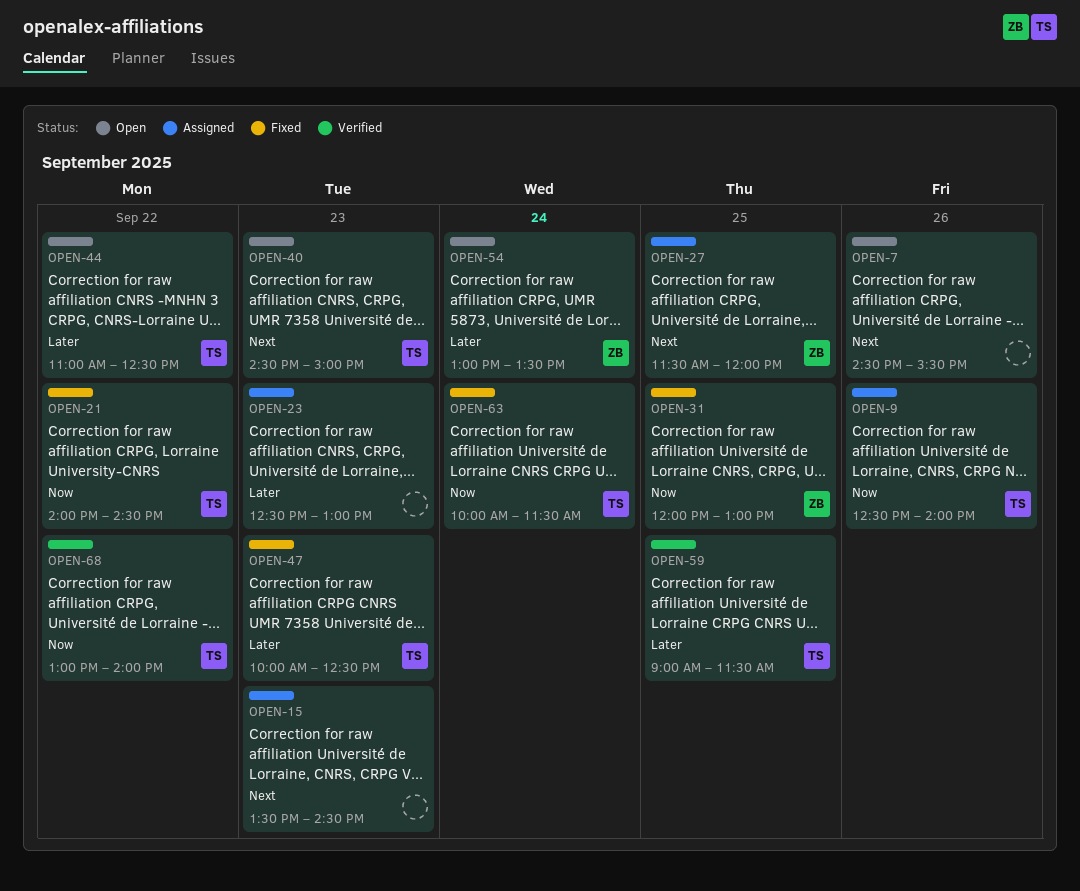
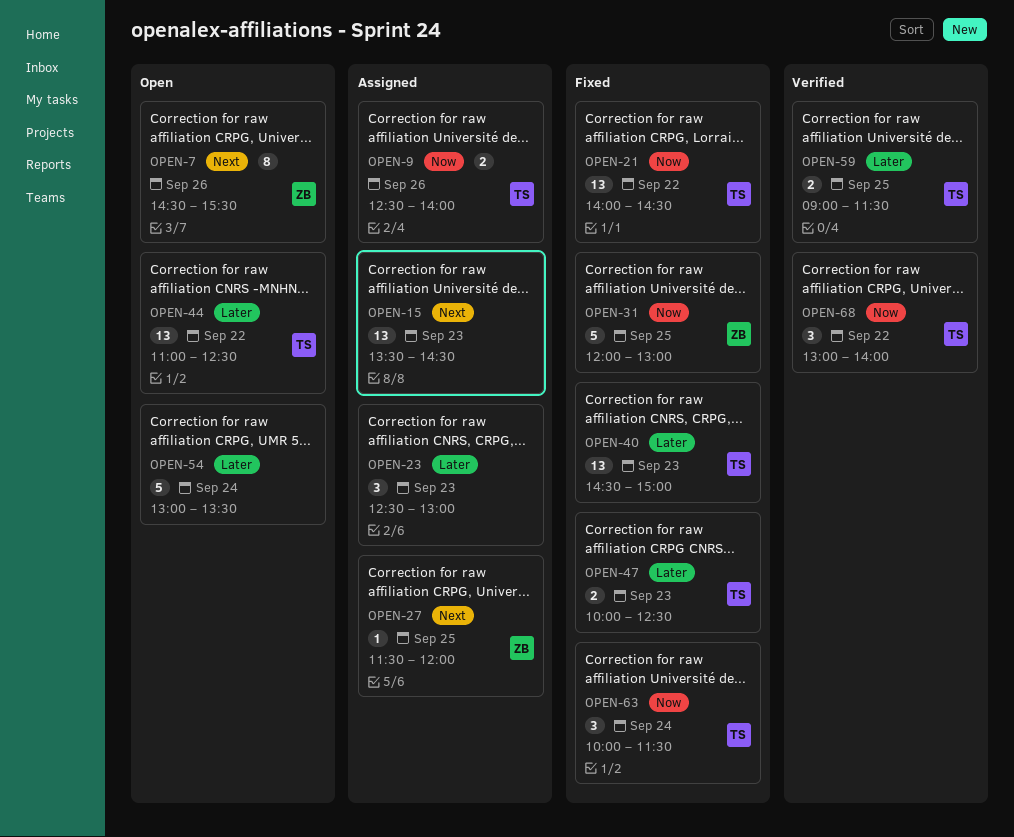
OPEN-7, owner: none -> ZB
OPEN-40, status: Open -> Fixed
OPEN-40, priority: Next -> Later
OPEN-54, owner: ZB -> none

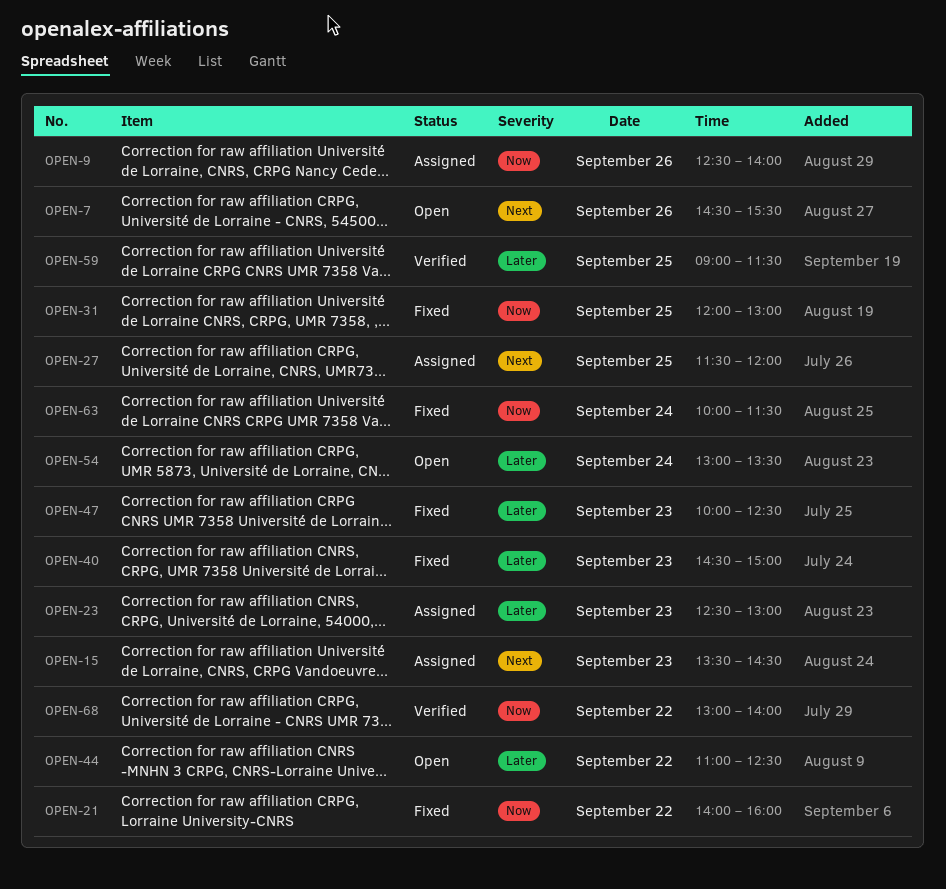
OPEN-21, ends: 14:30 -> 16:00

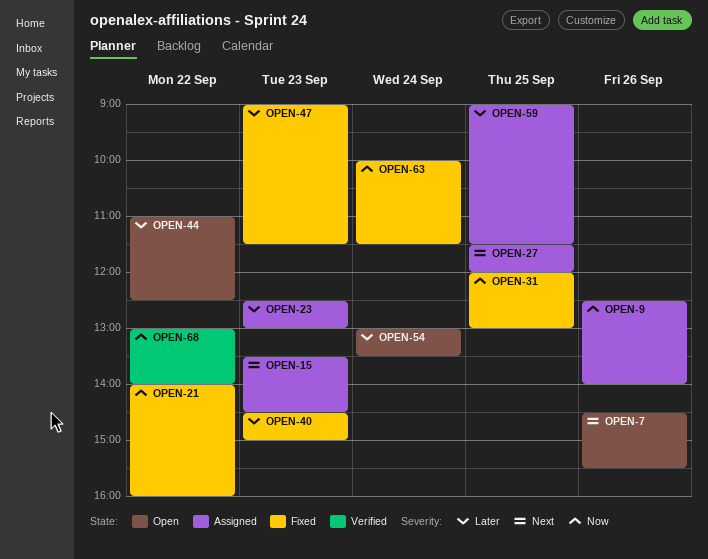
OPEN-47, begins: 10:00 -> 09:00
OPEN-47, ends: 12:30 -> 11:30
OPEN-59, status: Verified -> Assigned

